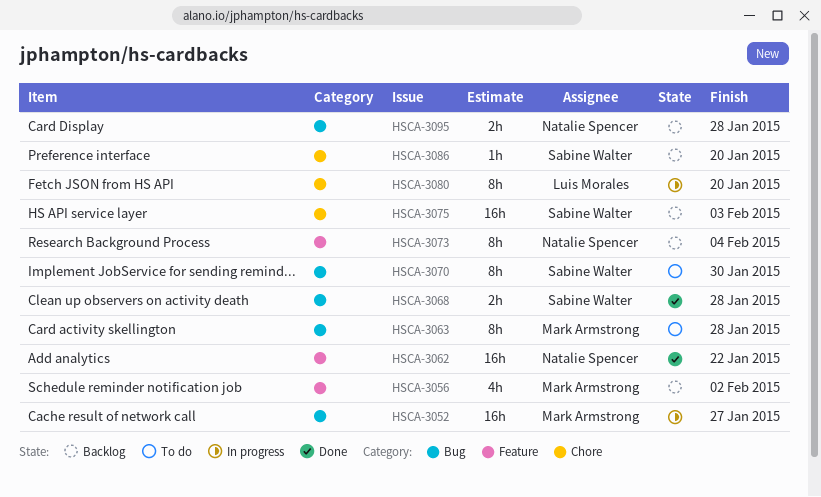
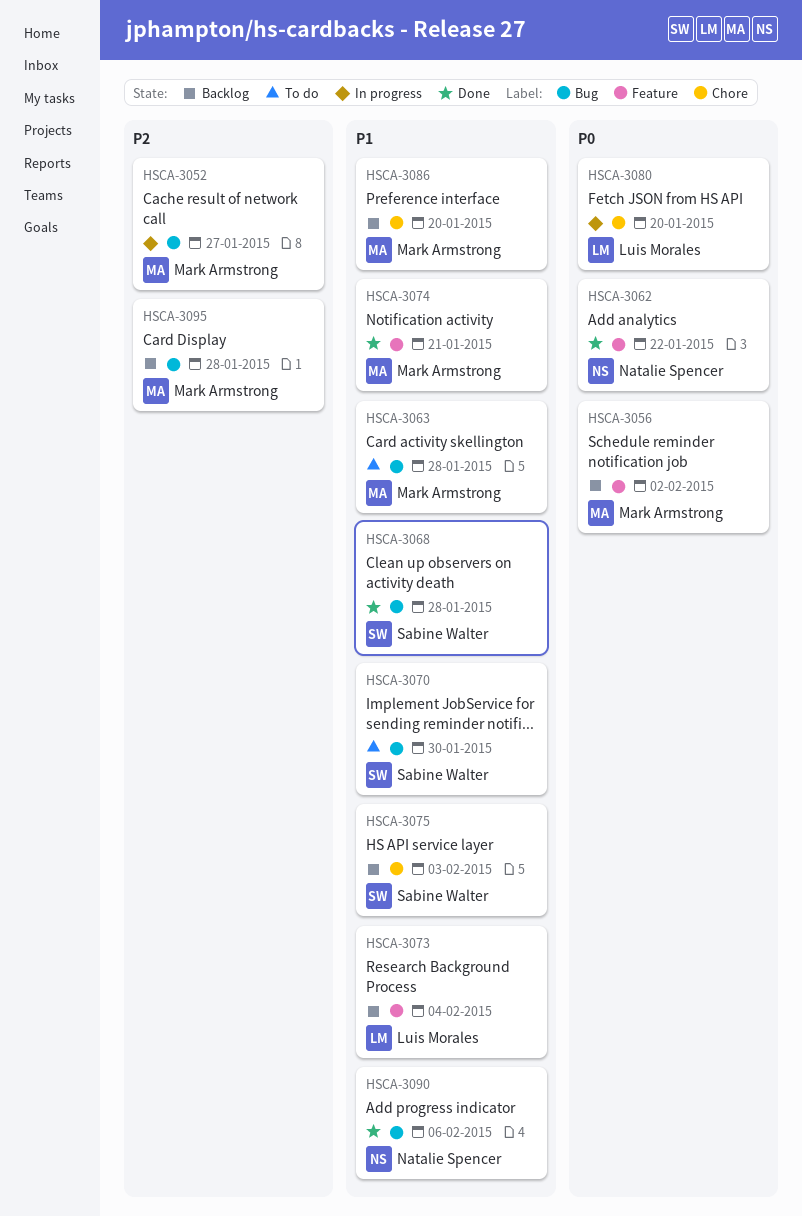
HSCA-3073, owner: Natalie Spencer -> Luis Morales
HSCA-3074: none -> present
HSCA-3086, owner: Sabine Walter -> Mark Armstrong
HSCA-3090: none -> present
HSCA-3095, owner: Natalie Spencer -> Mark Armstrong

